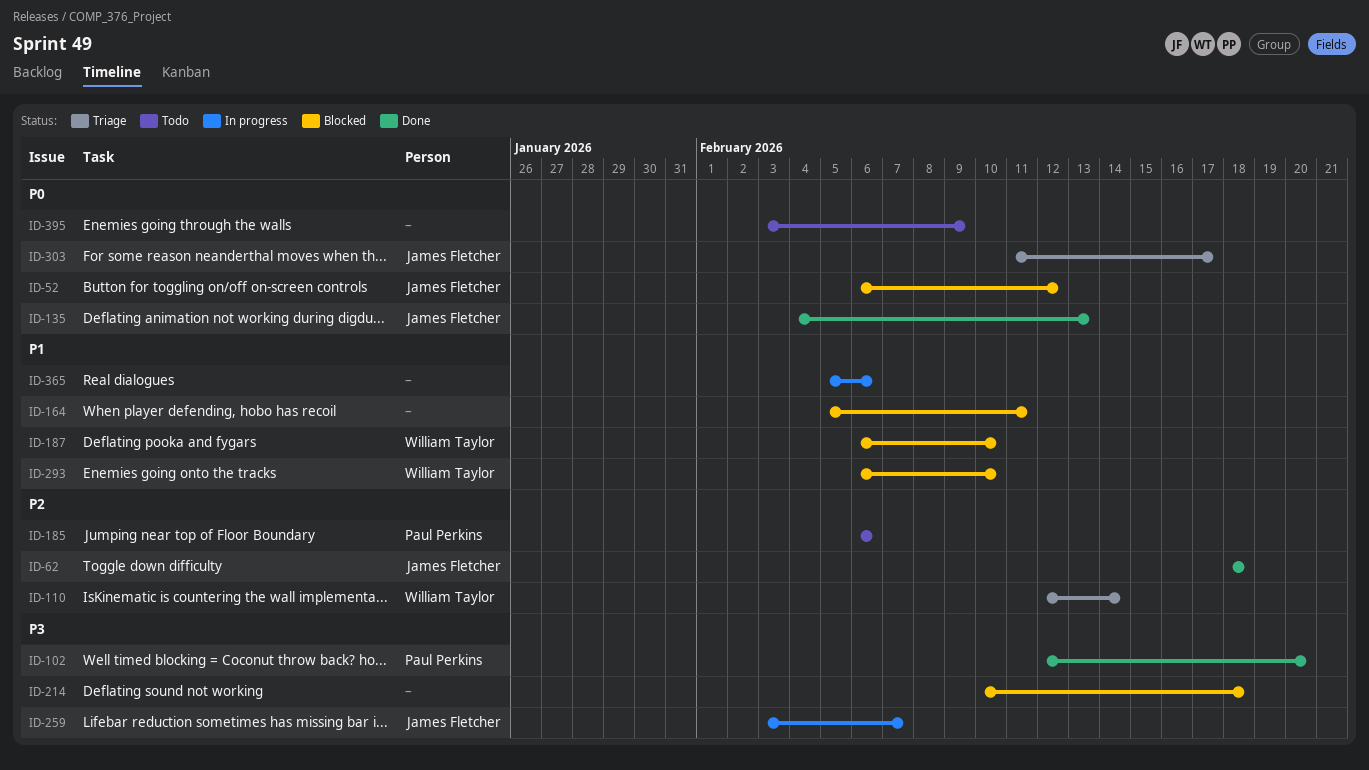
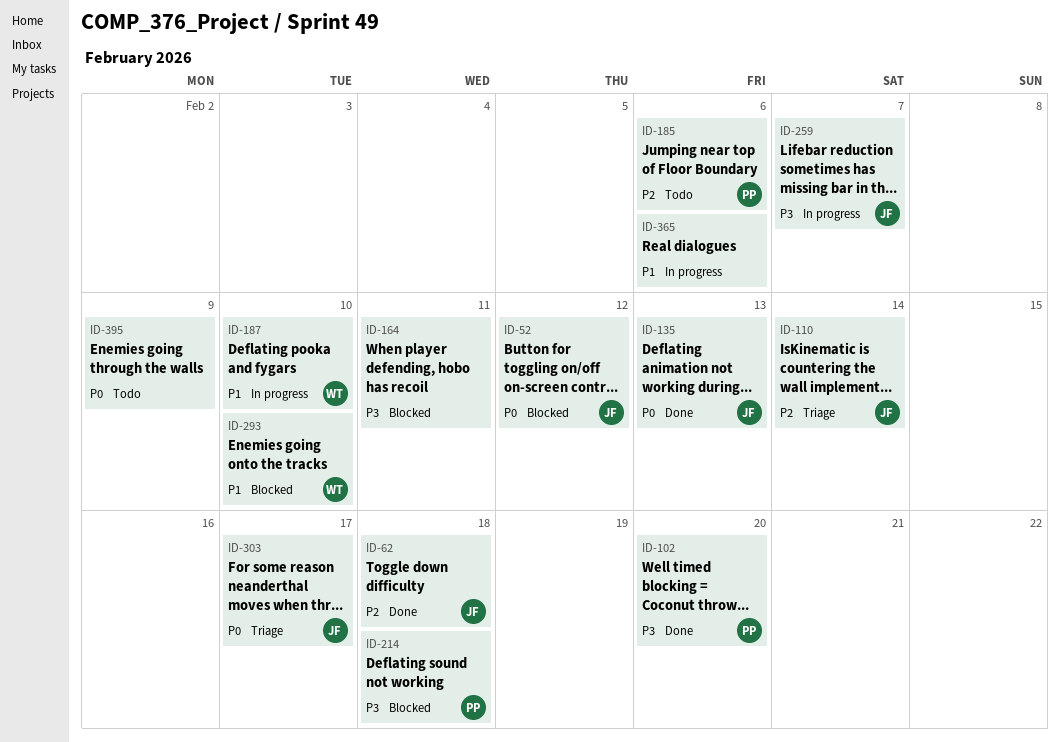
ID-110, owner: William Taylor -> James Fletcher
ID-164, priority: P1 -> P3
ID-187, status: Blocked -> In progress
ID-214, owner: none -> Paul Perkins

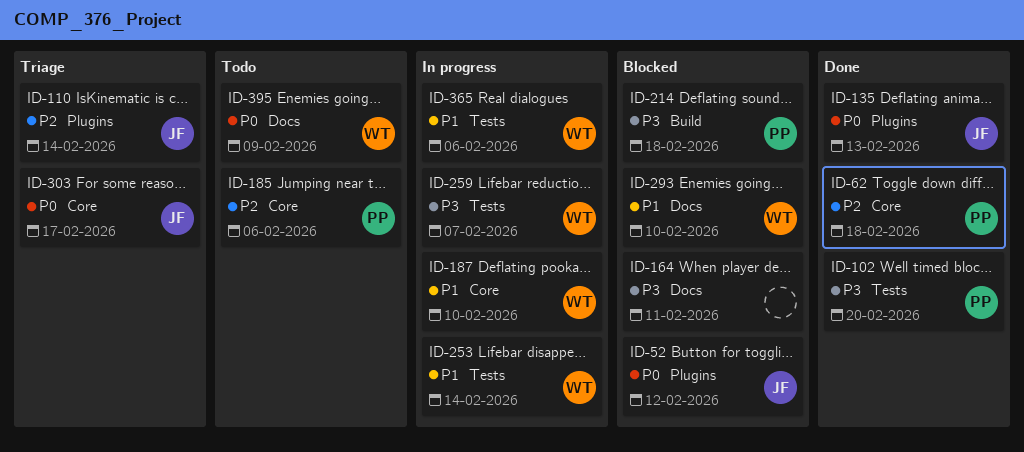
ID-62, owner: JF -> PP
ID-253: none -> present
ID-259, owner: JF -> WT
ID-365, owner: none -> WT
ID-395, owner: none -> WT

